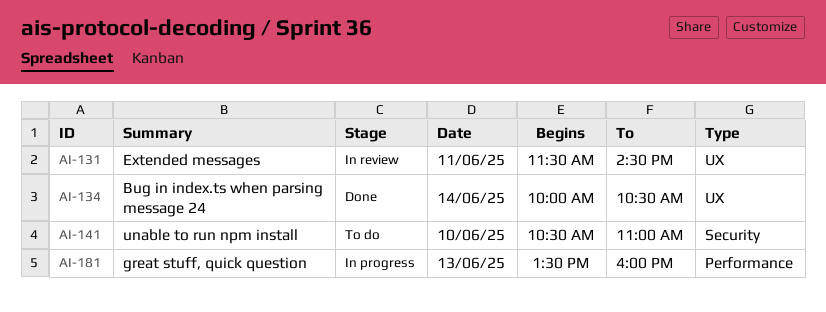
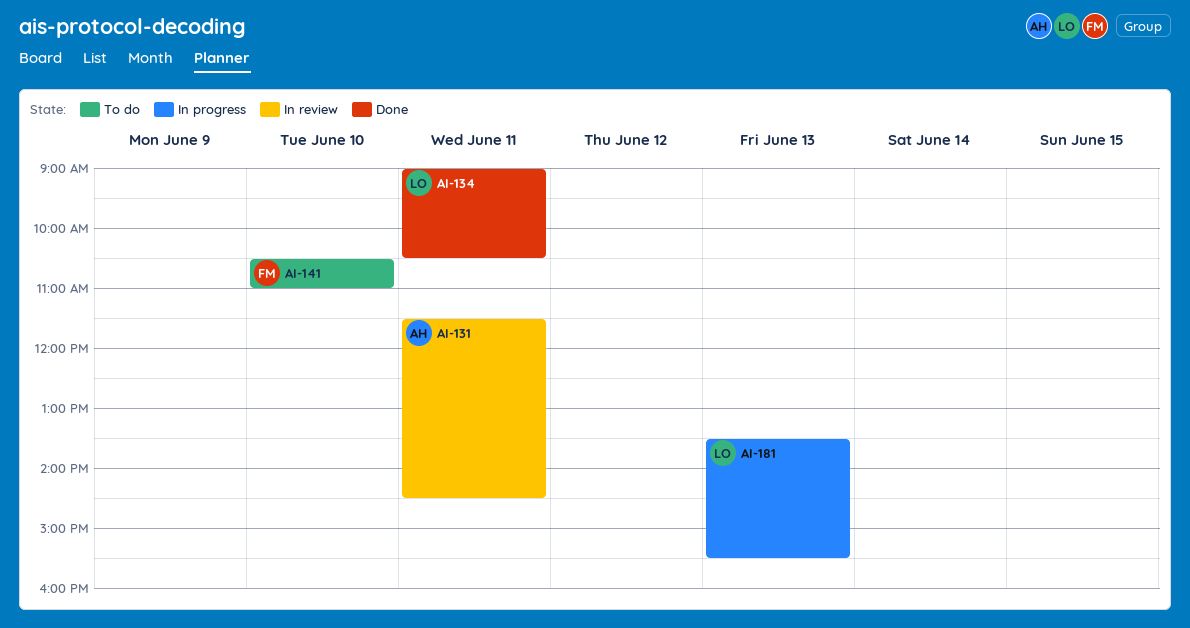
AI-134, day: Jun 14 -> Jun 11
AI-134, begins: 10:00 -> 09:00
AI-181, ends: 16:00 -> 15:30

